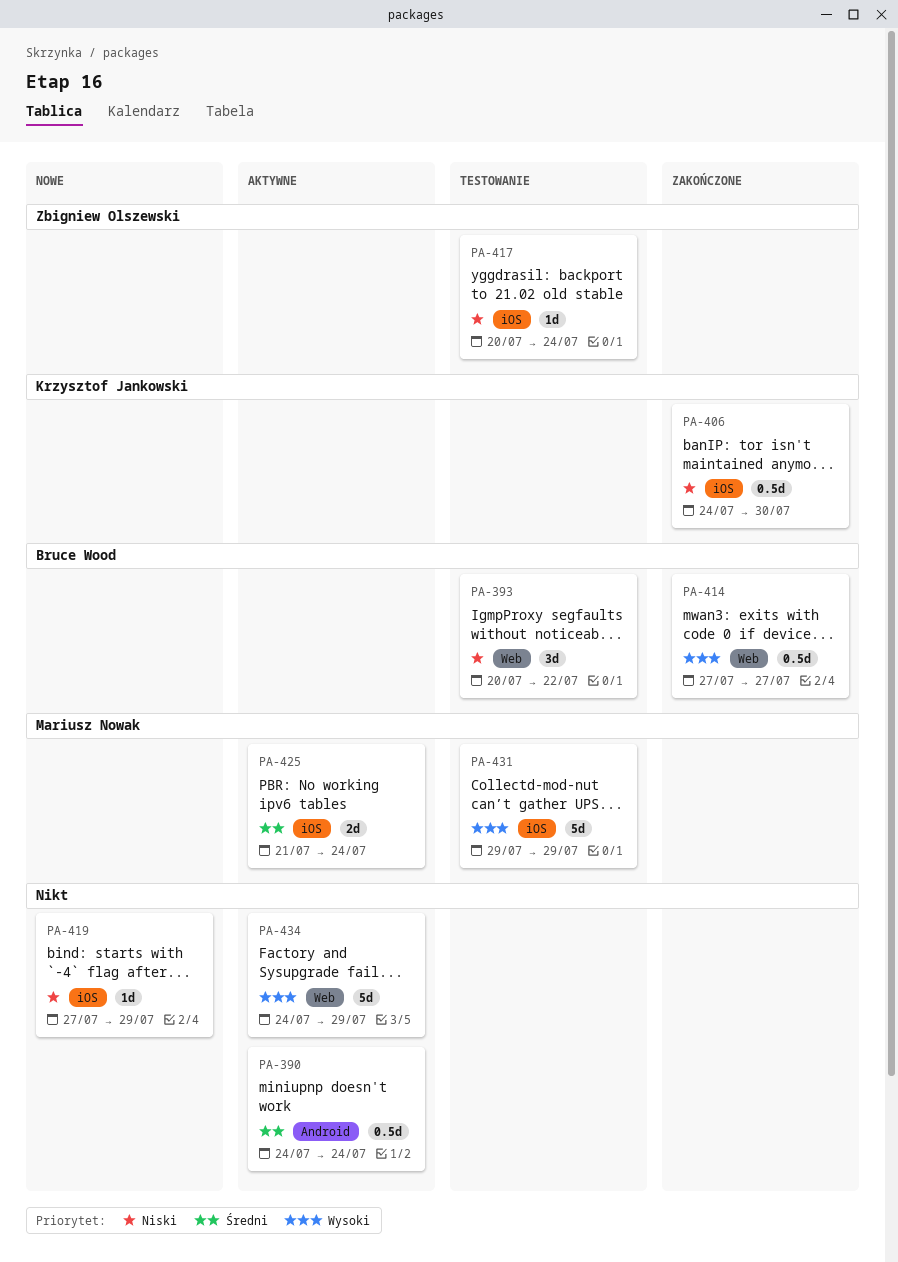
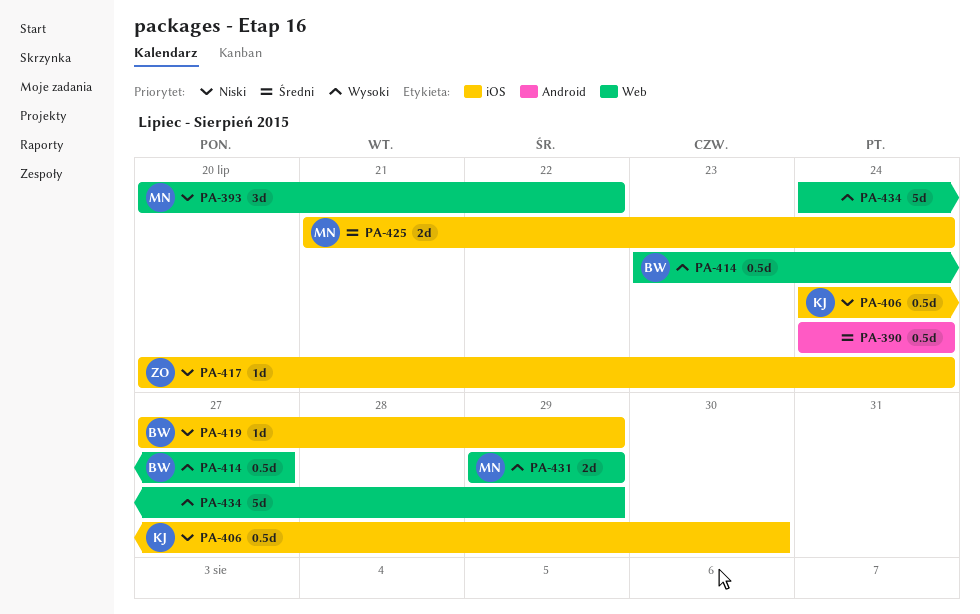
PA-393, owner: Bruce Wood -> Mariusz Nowak
PA-414, start: Jul 27 -> Jul 23
PA-419, owner: none -> Bruce Wood
PA-431, label: iOS -> Web
PA-431, estimate: 5d -> 2d

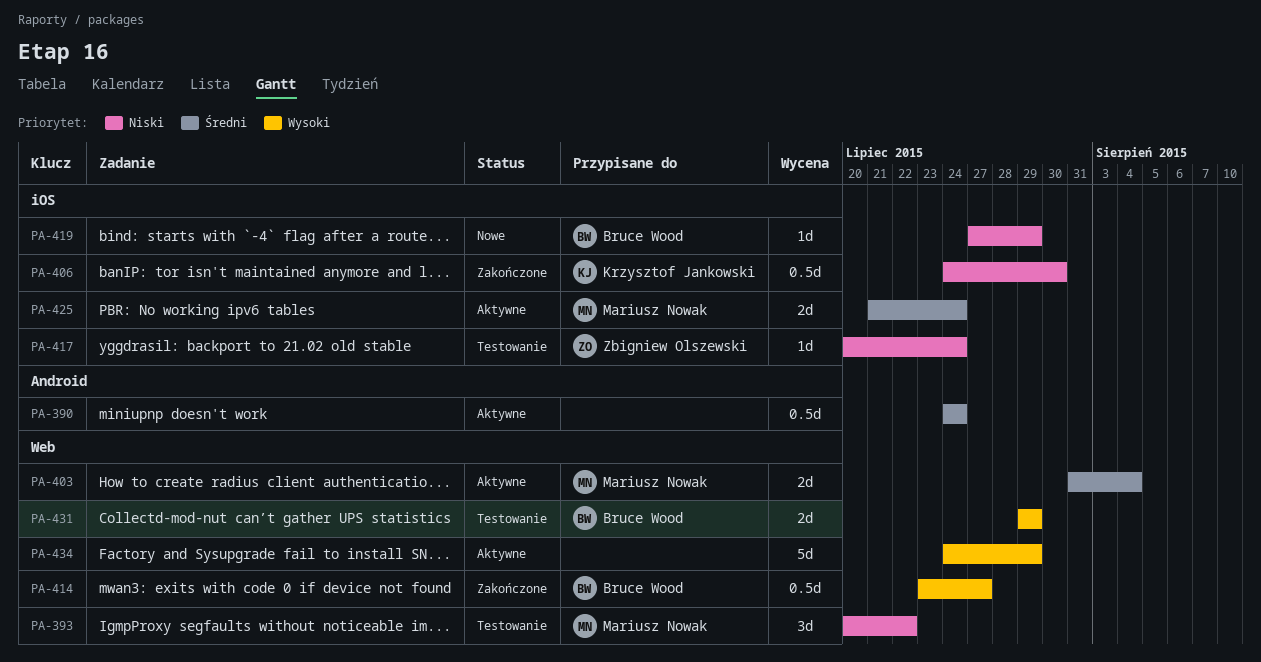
PA-403: none -> present
PA-431, owner: Mariusz Nowak -> Bruce Wood

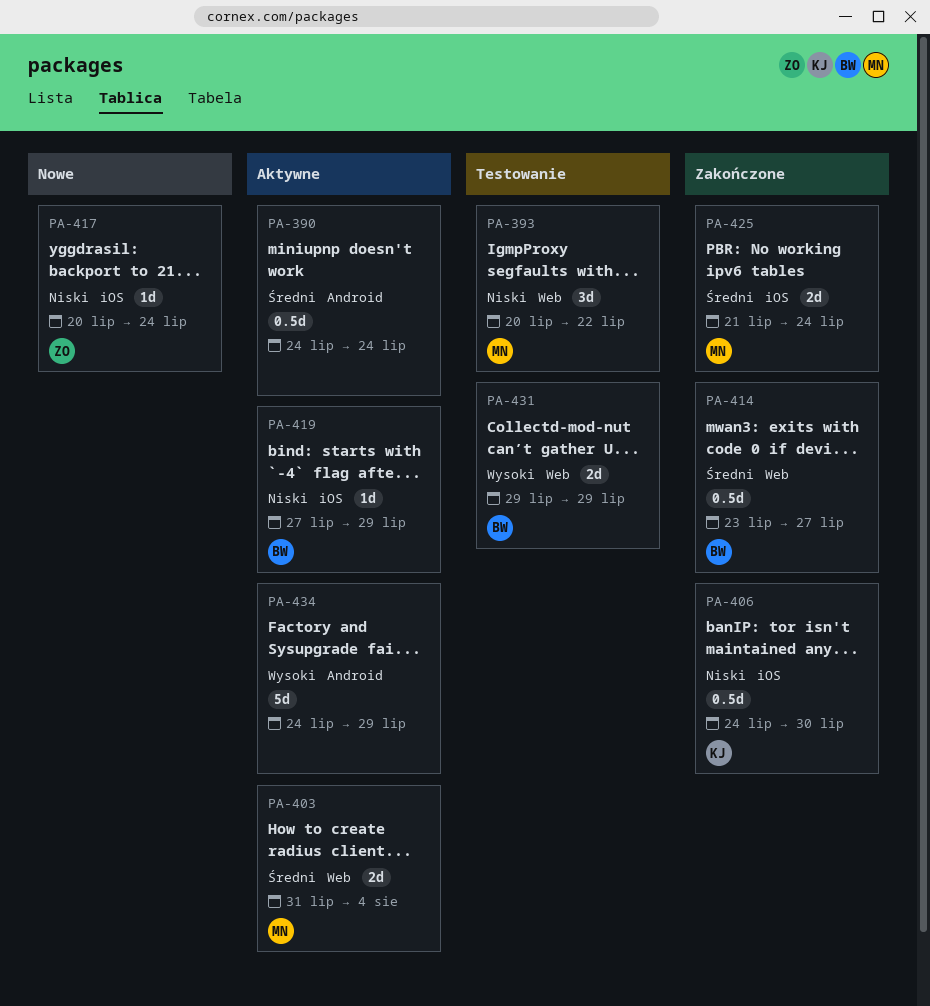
PA-414, priority: Wysoki -> Średni
PA-417, status: Testowanie -> Nowe
PA-419, status: Nowe -> Aktywne
PA-425, status: Aktywne -> Zakończone
PA-434, label: Web -> Android

